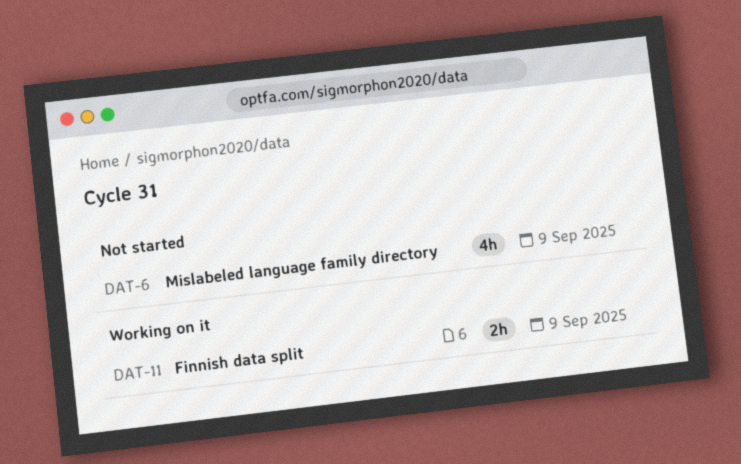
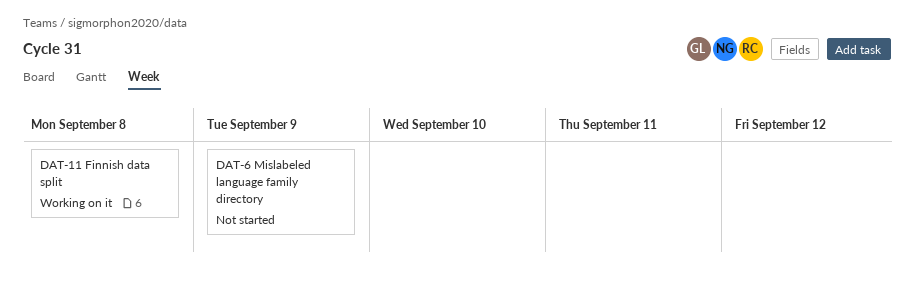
DAT-11, due: Sep 9 -> Sep 8

